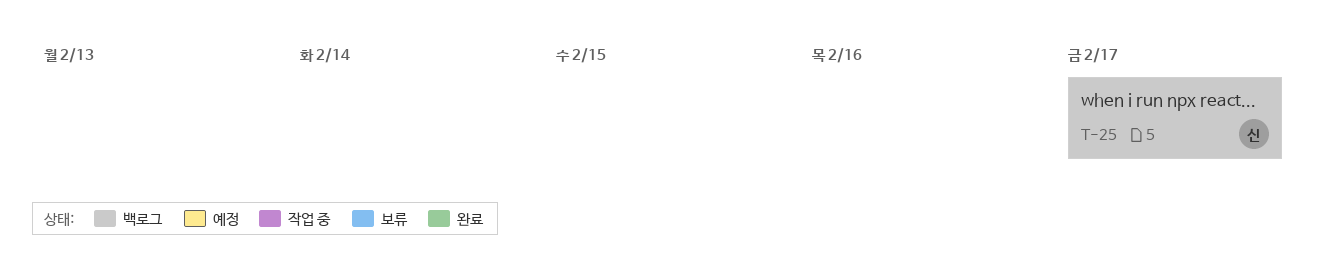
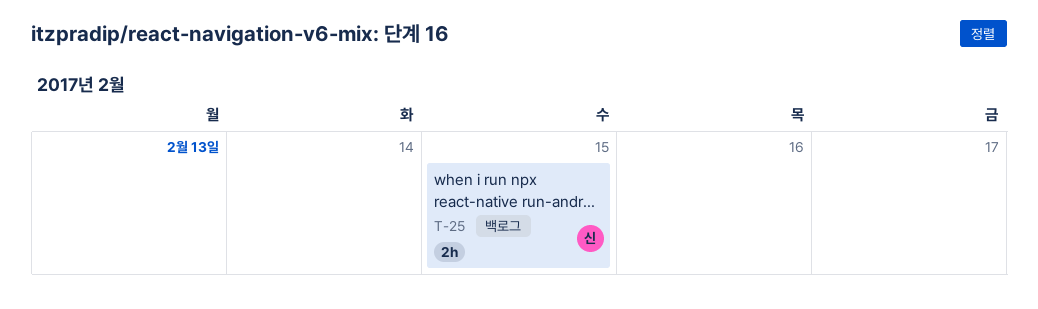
T-25, due: Feb 17 -> Feb 15

